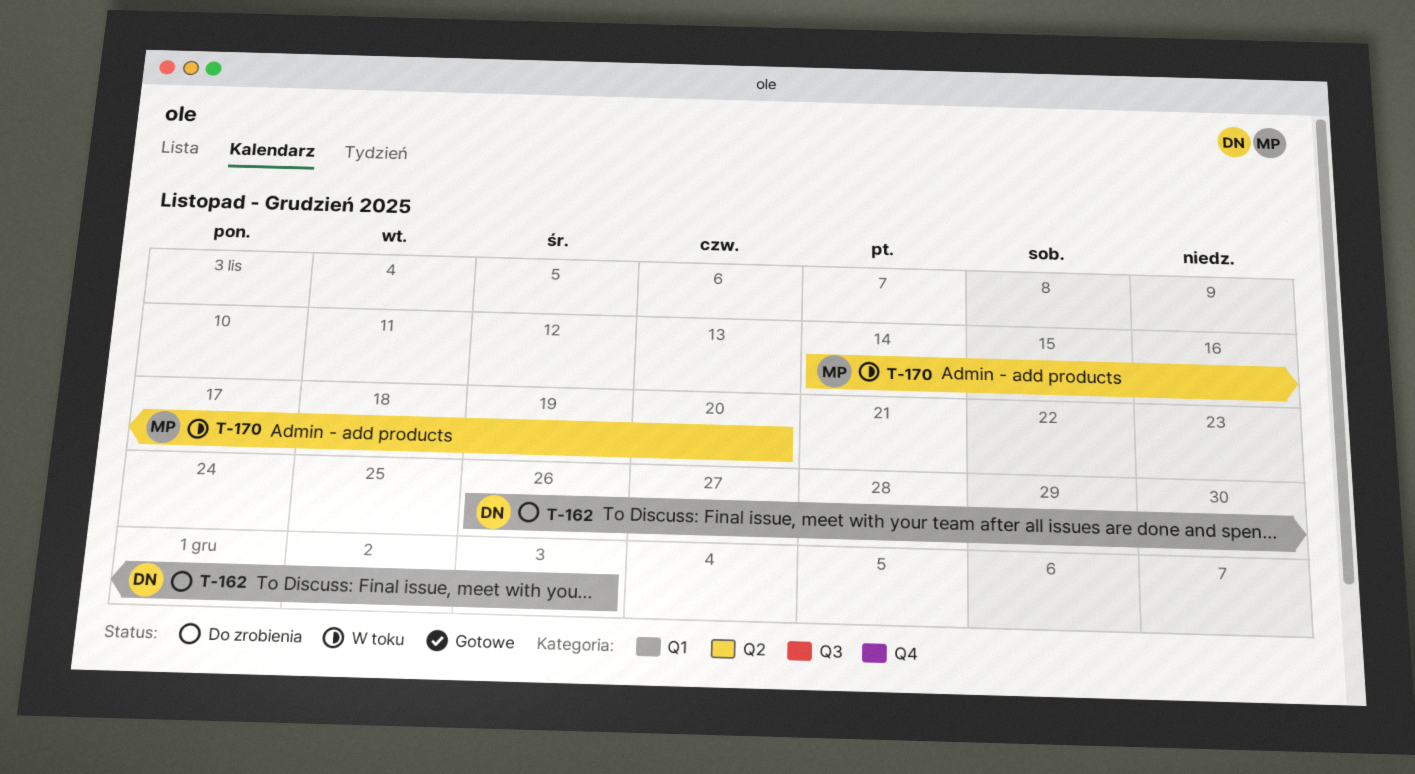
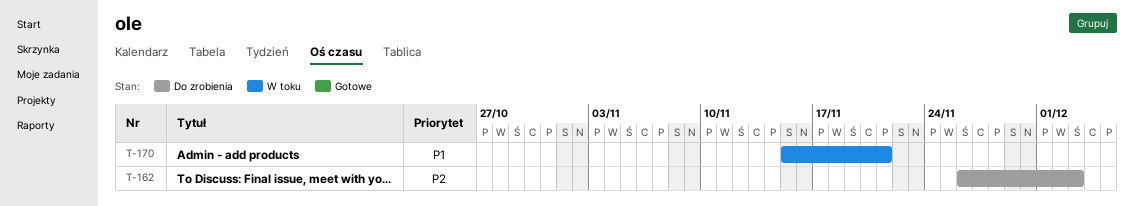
T-170, start: Nov 14 -> Nov 15
T-170, due: Nov 20 -> Nov 21

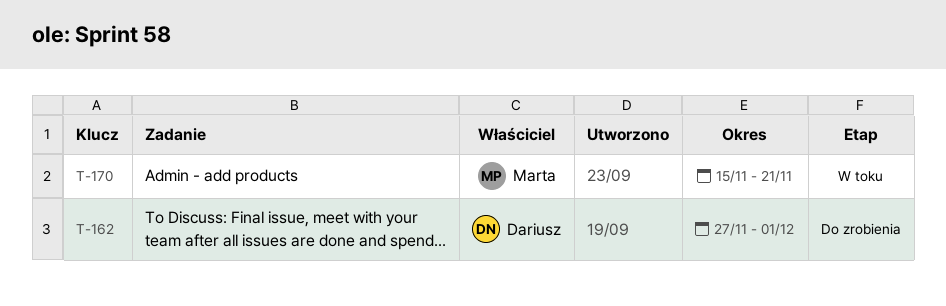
T-162, start: Nov 26 -> Nov 27
T-162, due: Dec 3 -> Dec 1

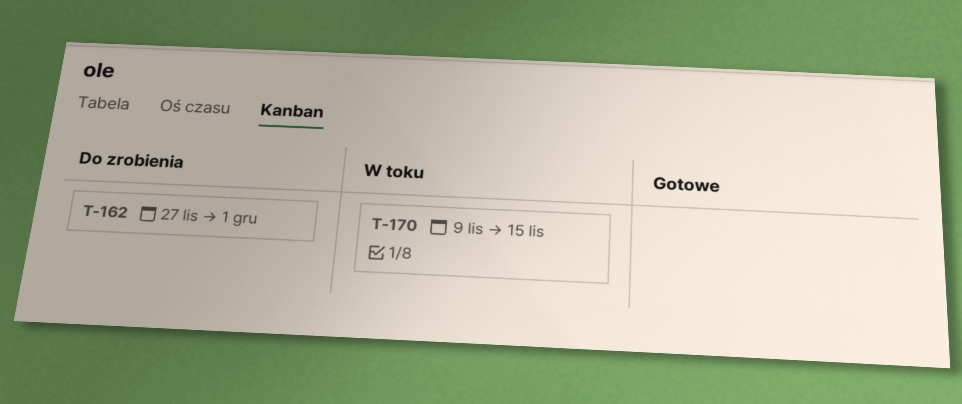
T-170, start: Nov 15 -> Nov 9
T-170, due: Nov 21 -> Nov 15

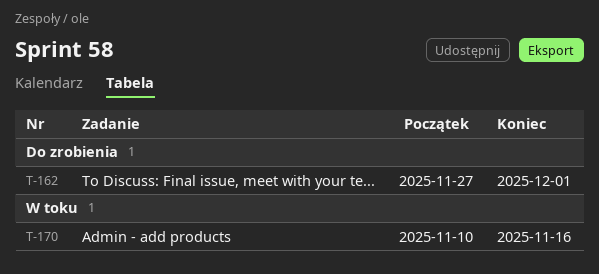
T-170, start: Nov 9 -> Nov 10
T-170, due: Nov 15 -> Nov 16

